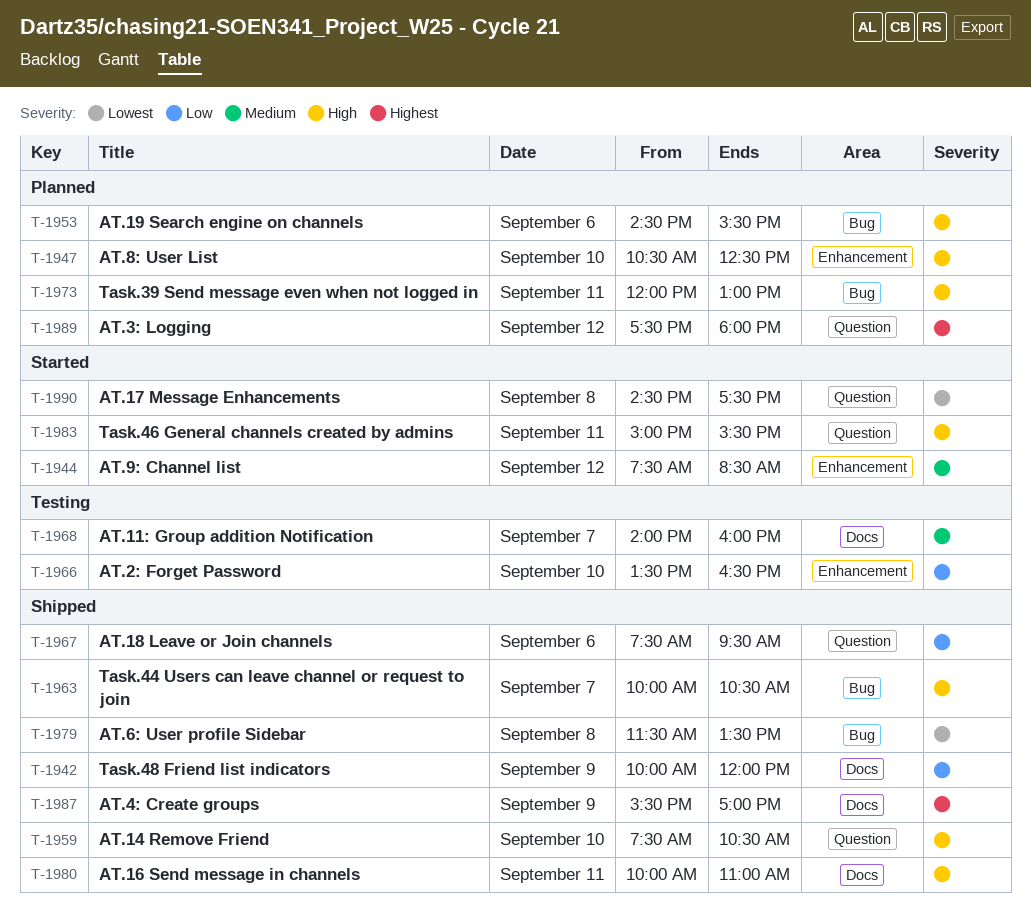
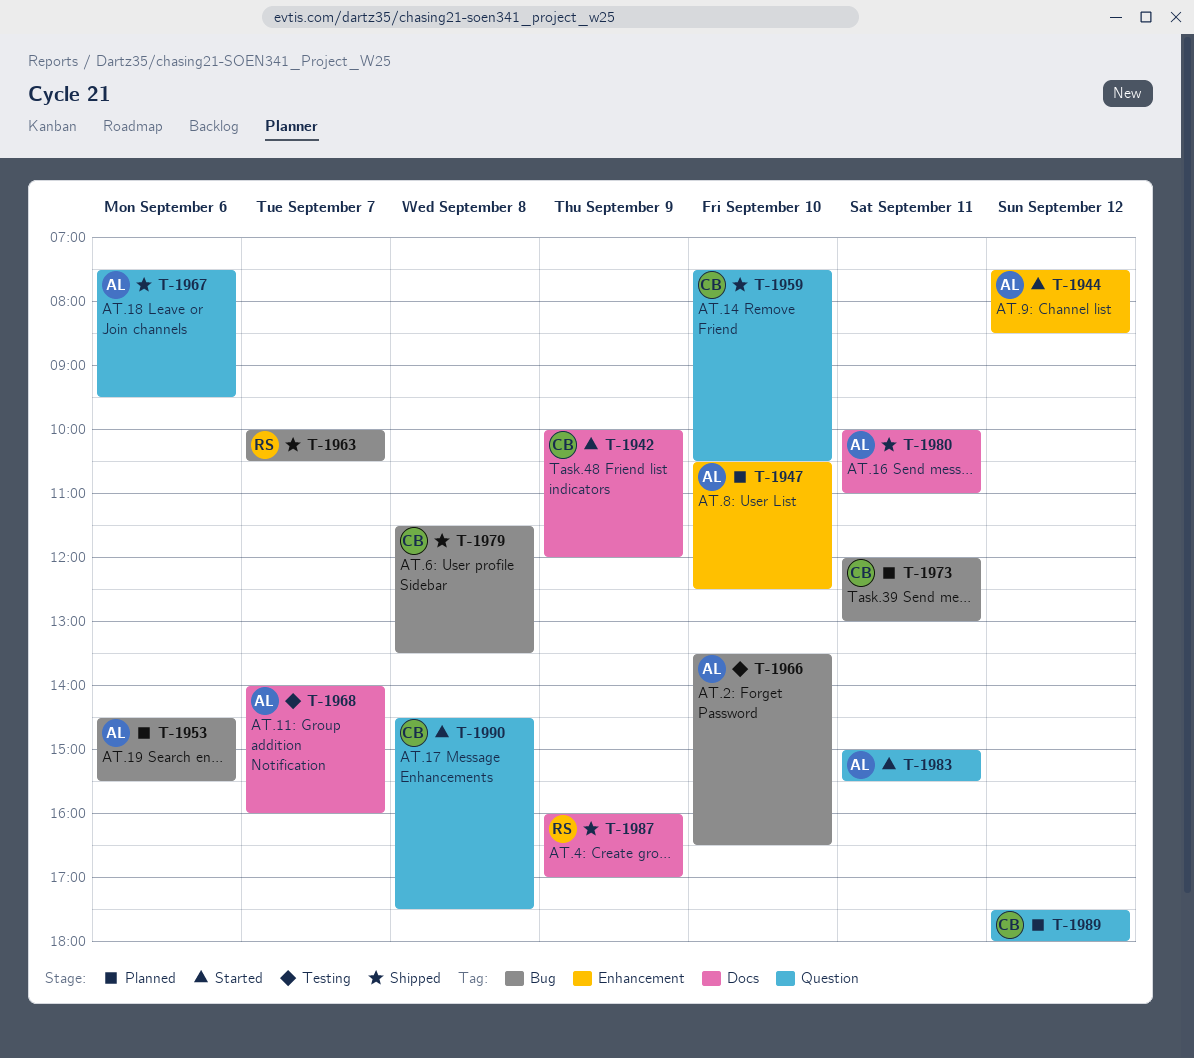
T-1942, status: Shipped -> Started
T-1966, label: Enhancement -> Bug
T-1987, begins: 15:30 -> 16:00

